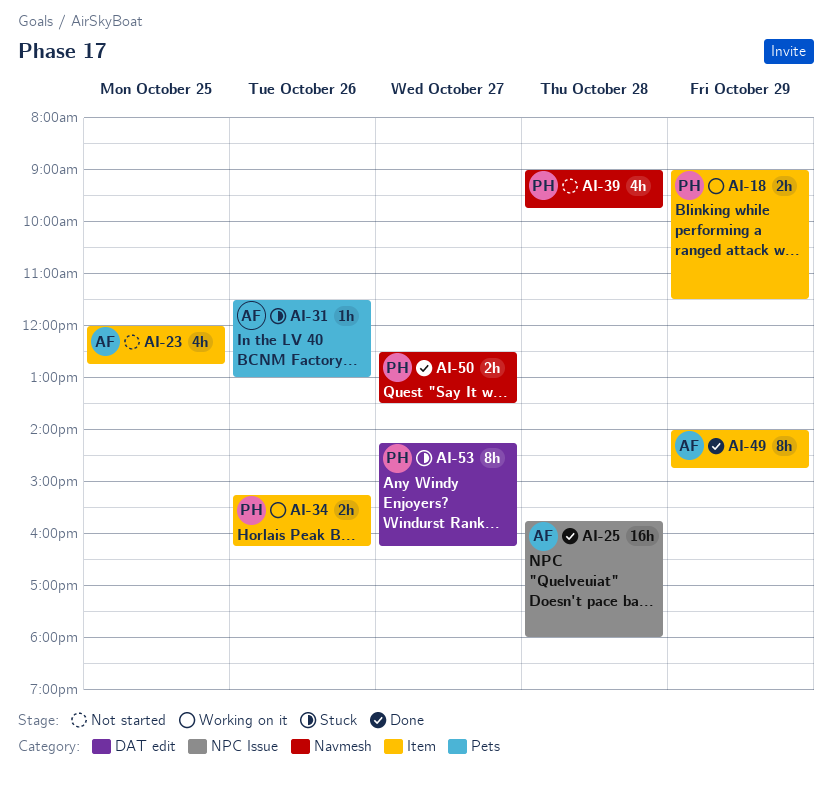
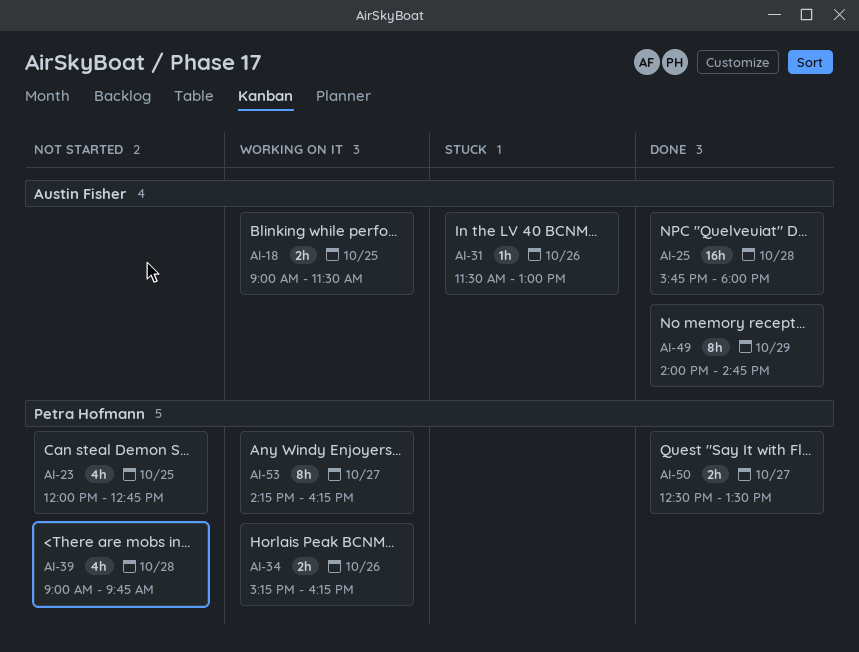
AI-18, owner: Petra Hofmann -> Austin Fisher
AI-18, day: Oct 29 -> Oct 25
AI-23, owner: Austin Fisher -> Petra Hofmann
AI-53, status: Stuck -> Working on it

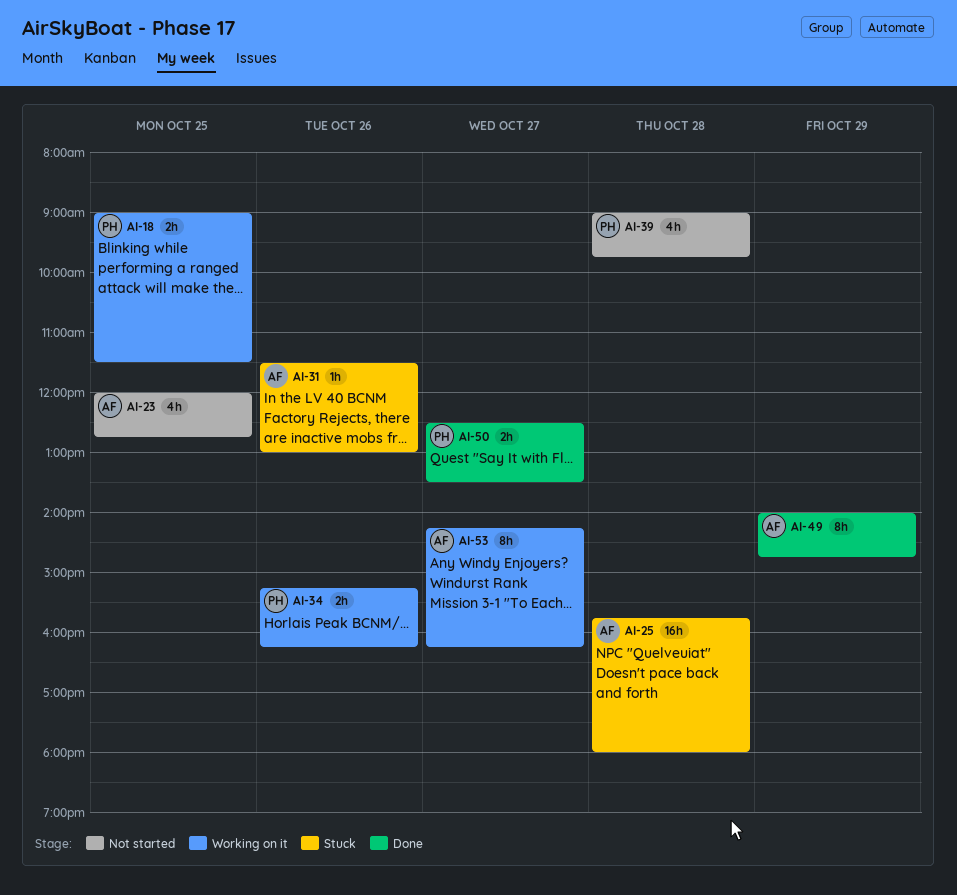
AI-18, owner: Austin Fisher -> Petra Hofmann
AI-23, owner: Petra Hofmann -> Austin Fisher
AI-25, status: Done -> Stuck
AI-53, owner: Petra Hofmann -> Austin Fisher

